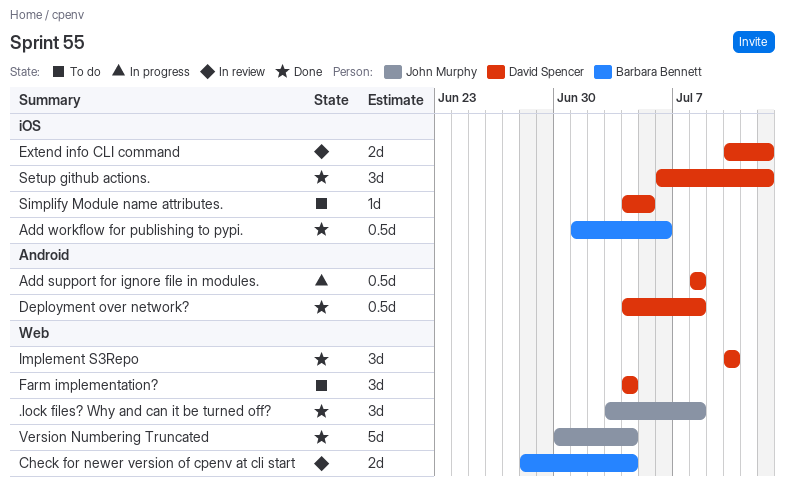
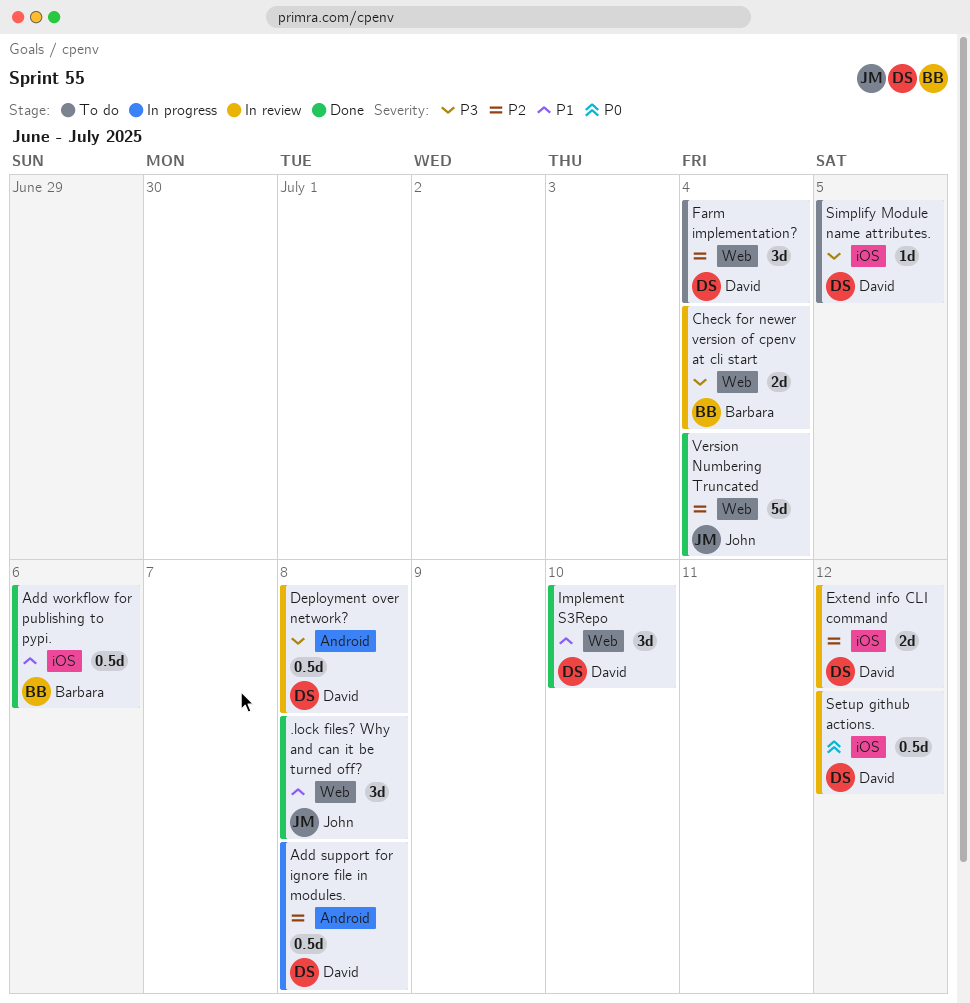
Deployment over network?, status: Done -> In review
Setup github actions., status: Done -> In review
Setup github actions., estimate: 3d -> 0.5d

